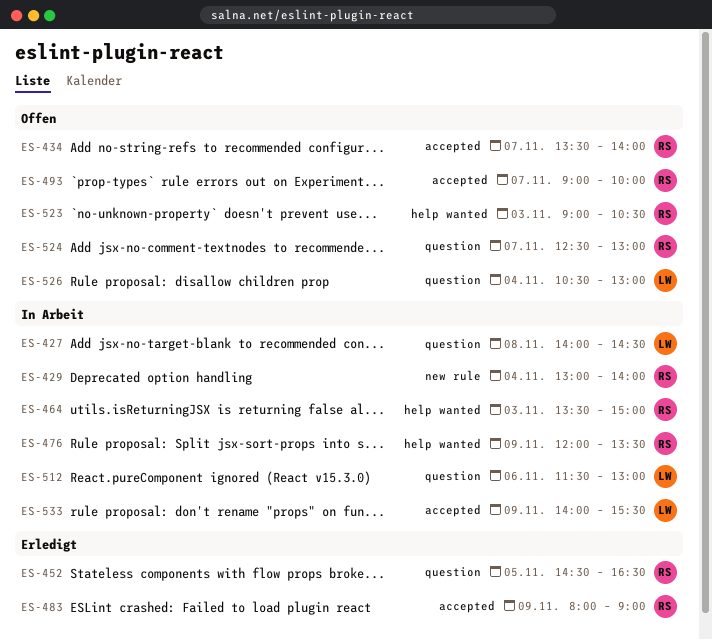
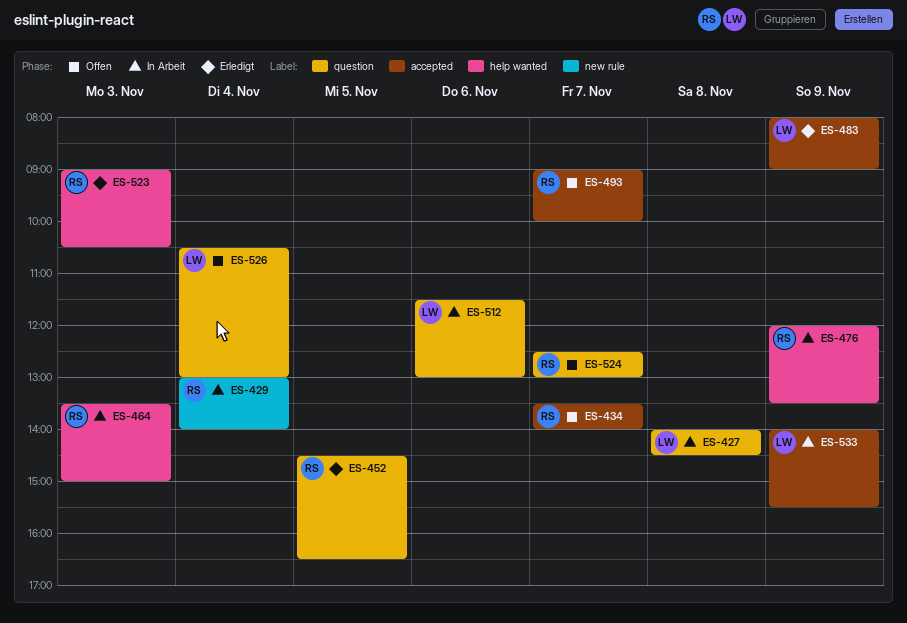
ES-483, owner: RS -> LW
ES-523, status: Offen -> Erledigt

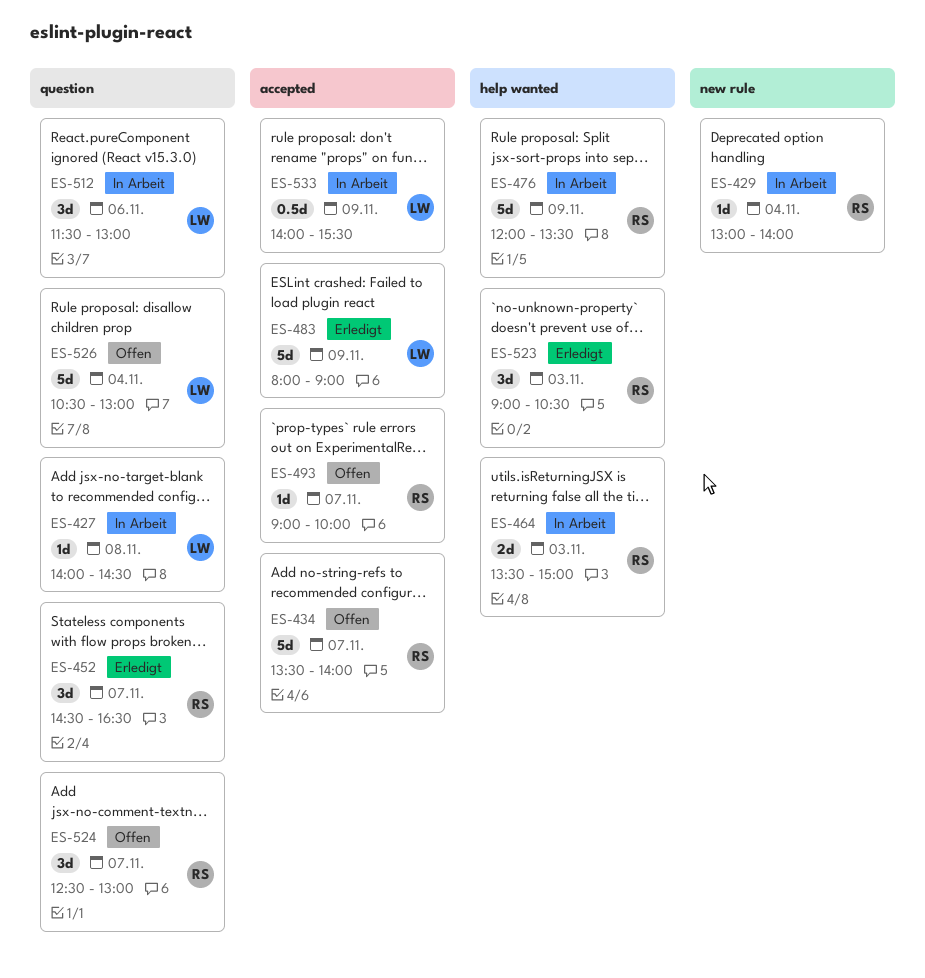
ES-452, day: Nov 5 -> Nov 7

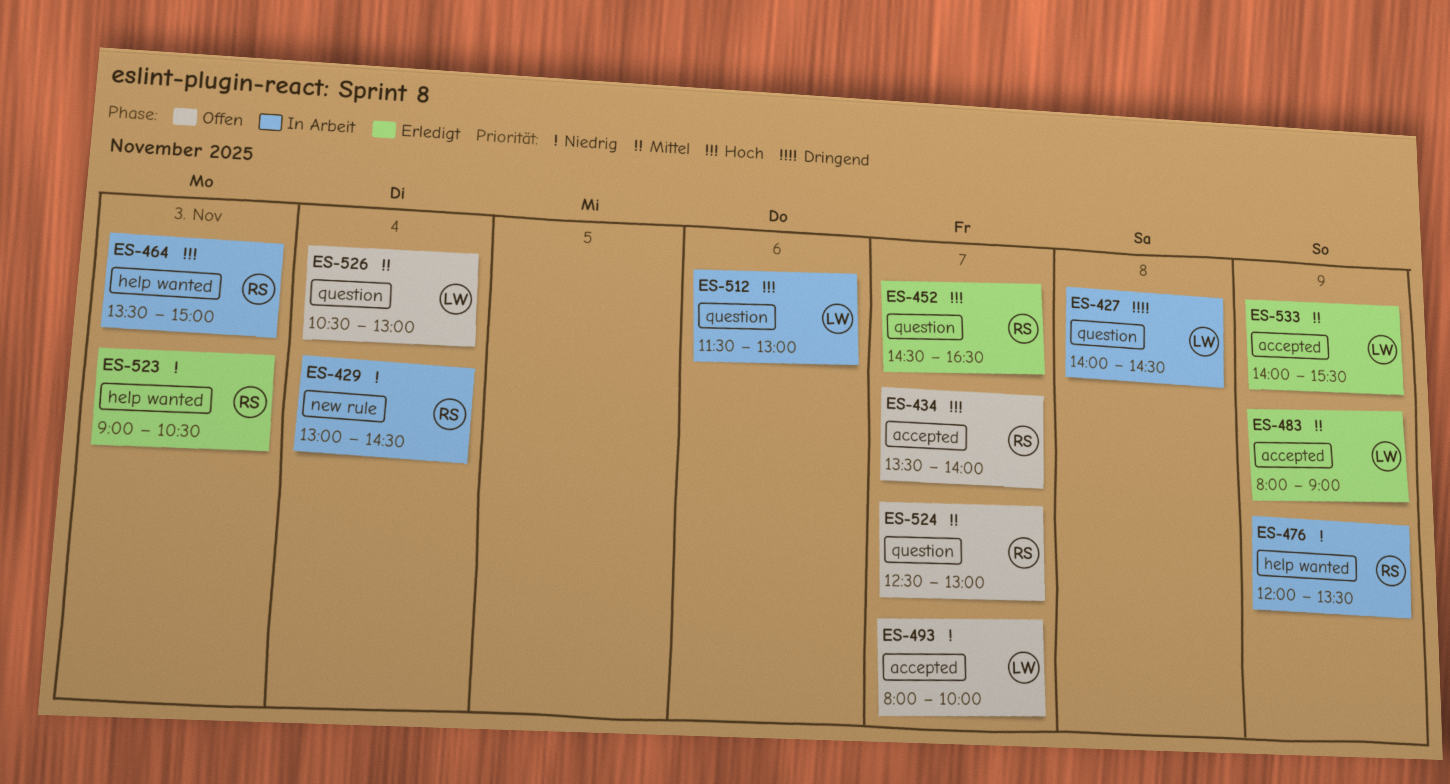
ES-429, ends: 14:00 -> 14:30
ES-493, owner: RS -> LW
ES-493, begins: 09:00 -> 08:00
ES-533, status: In Arbeit -> Erledigt

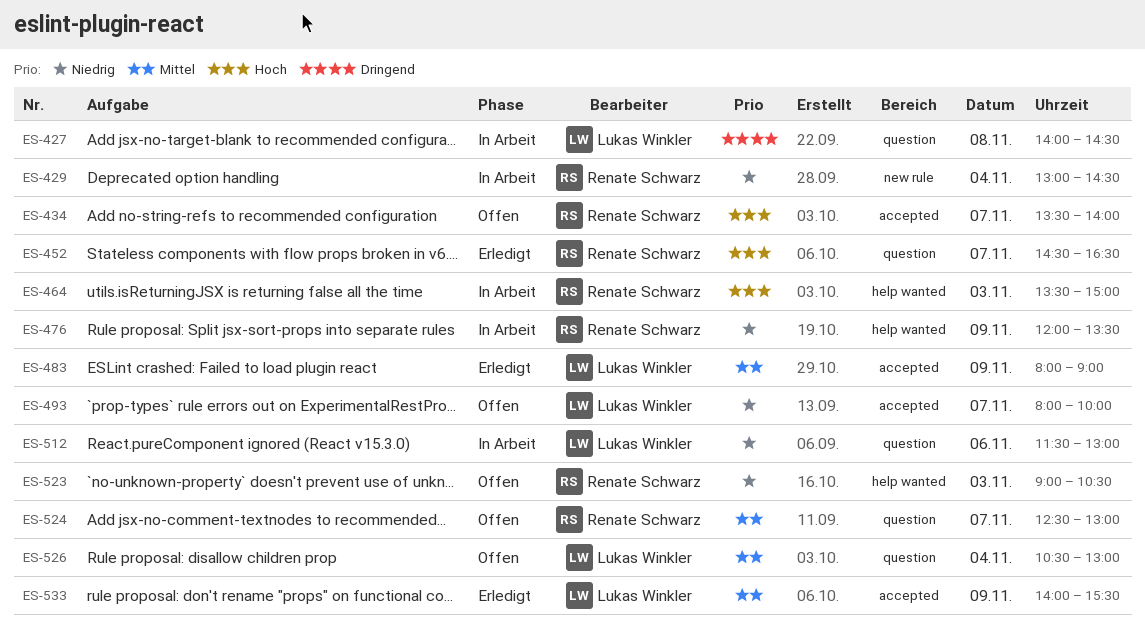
ES-512, priority: Hoch -> Niedrig
ES-523, status: Erledigt -> Offen

